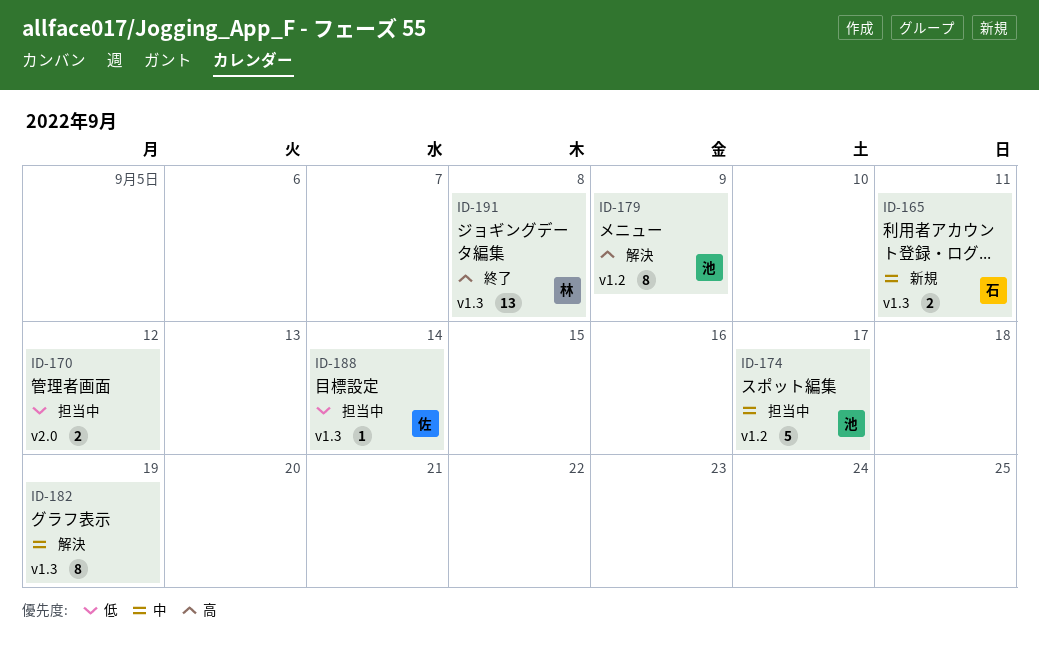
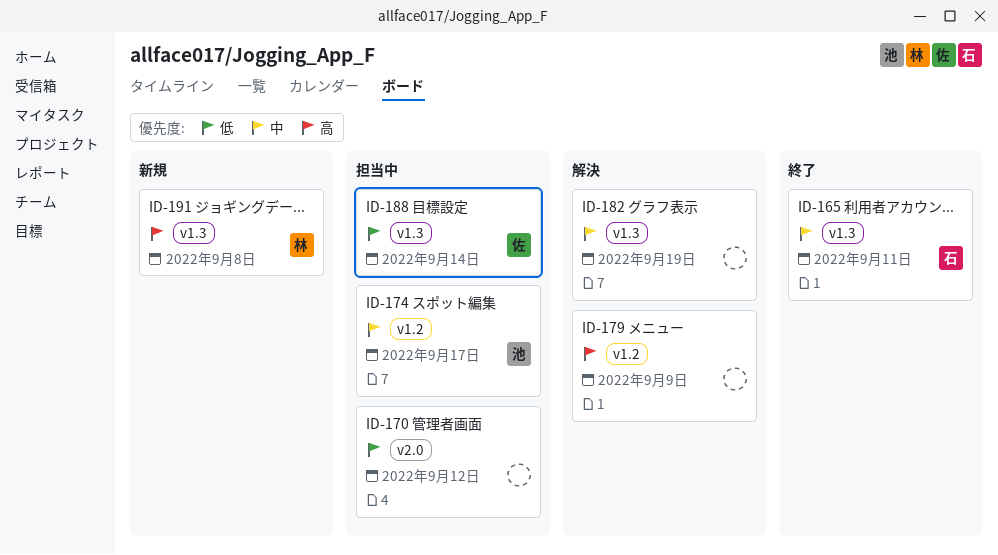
ID-165, status: 新規 -> 終了
ID-179, owner: 池 -> none
ID-191, status: 終了 -> 新規

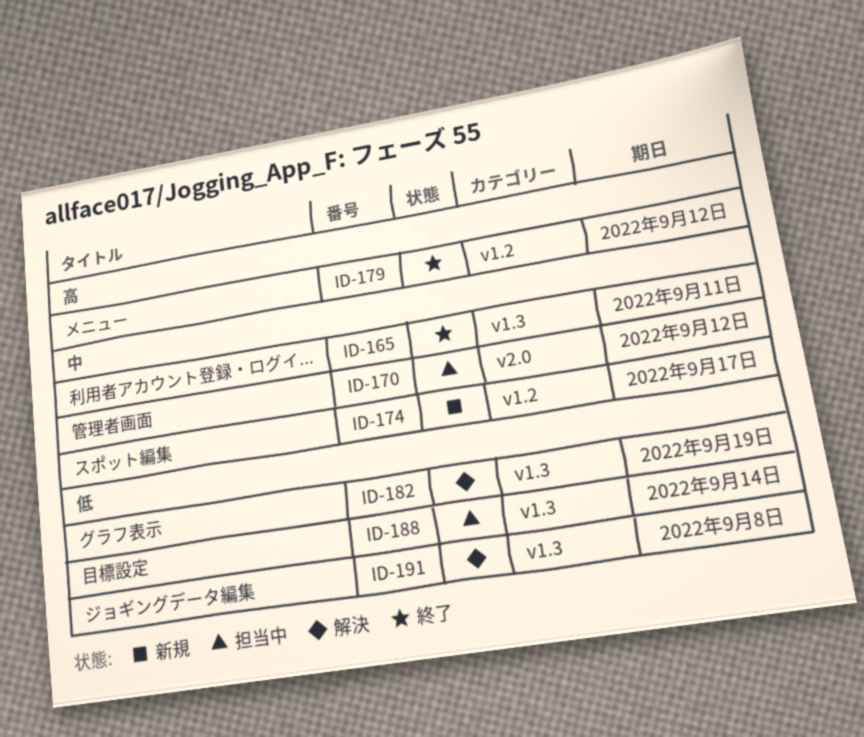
ID-170, priority: 低 -> 中
ID-174, status: 担当中 -> 新規
ID-179, status: 解決 -> 終了
ID-179, due: Sep 9 -> Sep 12
ID-182, priority: 中 -> 低
ID-191, status: 新規 -> 解決
ID-191, priority: 高 -> 低

